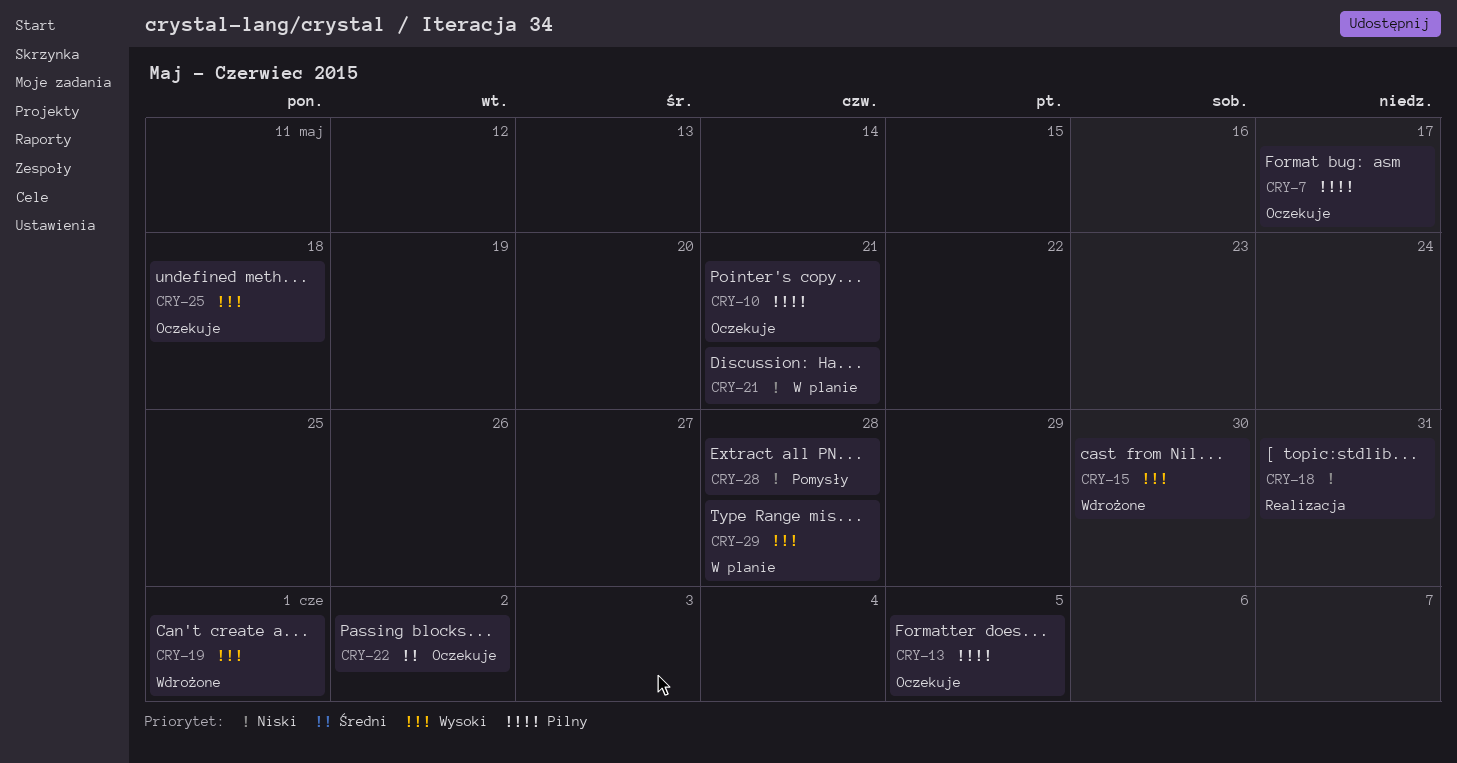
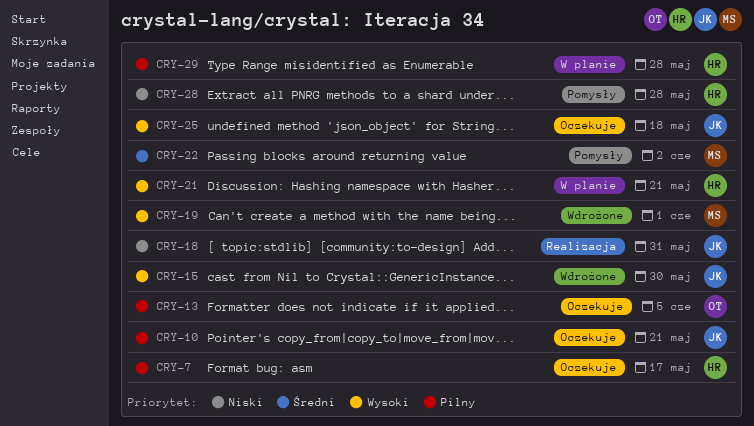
CRY-21, priority: Niski -> Wysoki
CRY-22, status: Oczekuje -> Pomysły
CRY-29, priority: Wysoki -> Pilny

